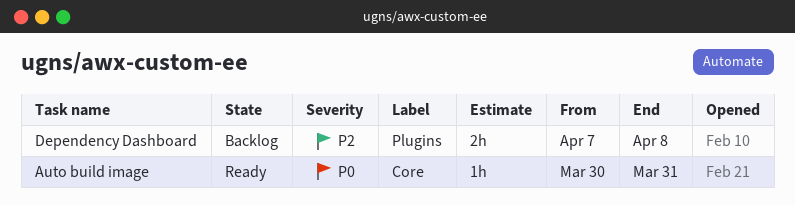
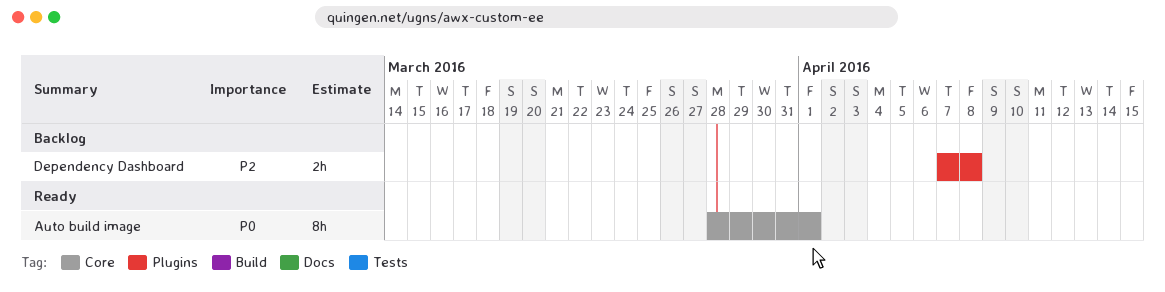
Auto build image, estimate: 1h -> 8h
Auto build image, start: Mar 30 -> Mar 28
Auto build image, due: Mar 31 -> Apr 1

